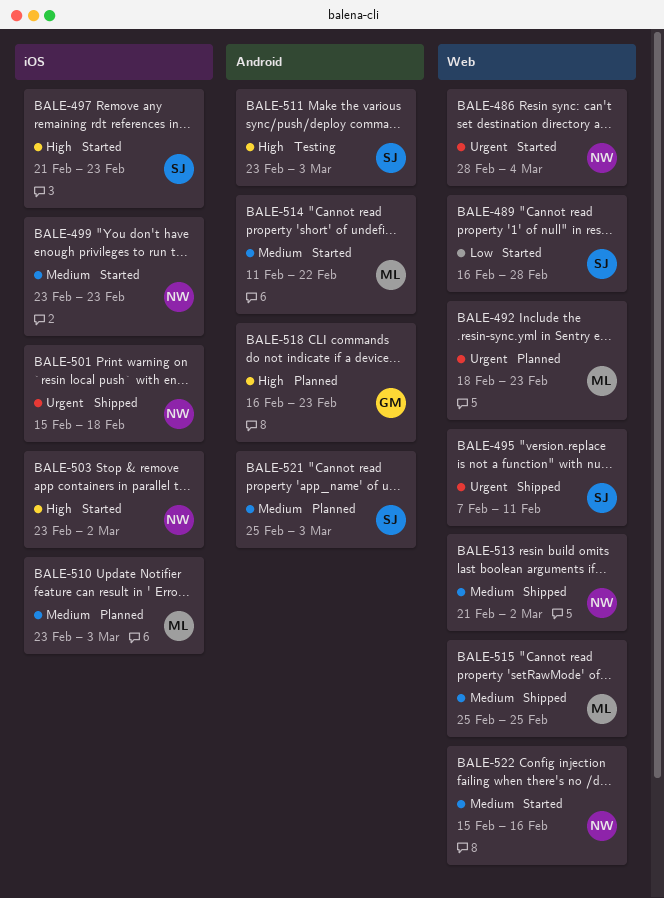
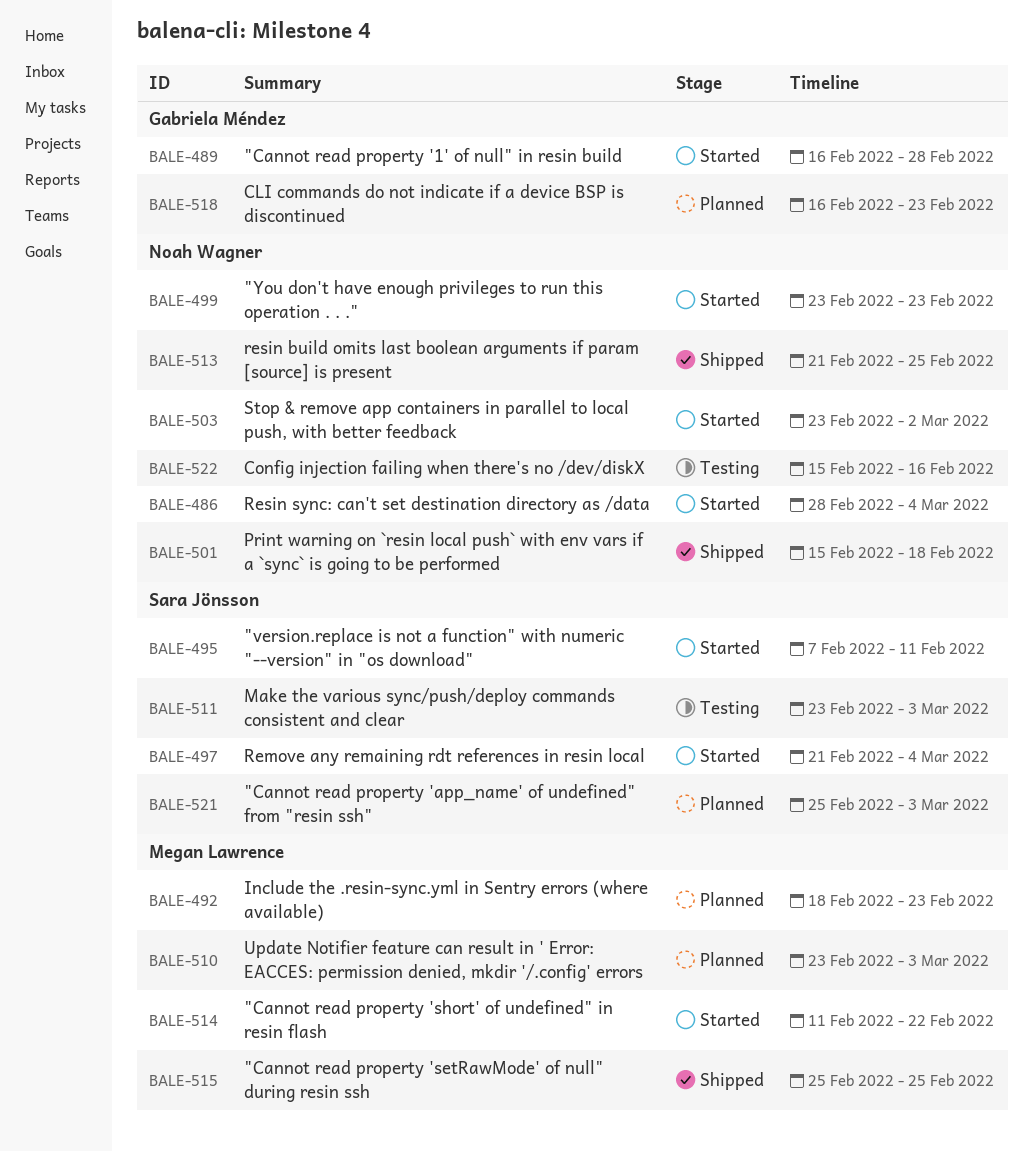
BALE-489, owner: Sara Jönsson -> Gabriela Méndez
BALE-495, status: Shipped -> Started
BALE-497, due: Feb 23 -> Mar 4
BALE-513, due: Mar 2 -> Feb 25
BALE-522, status: Started -> Testing

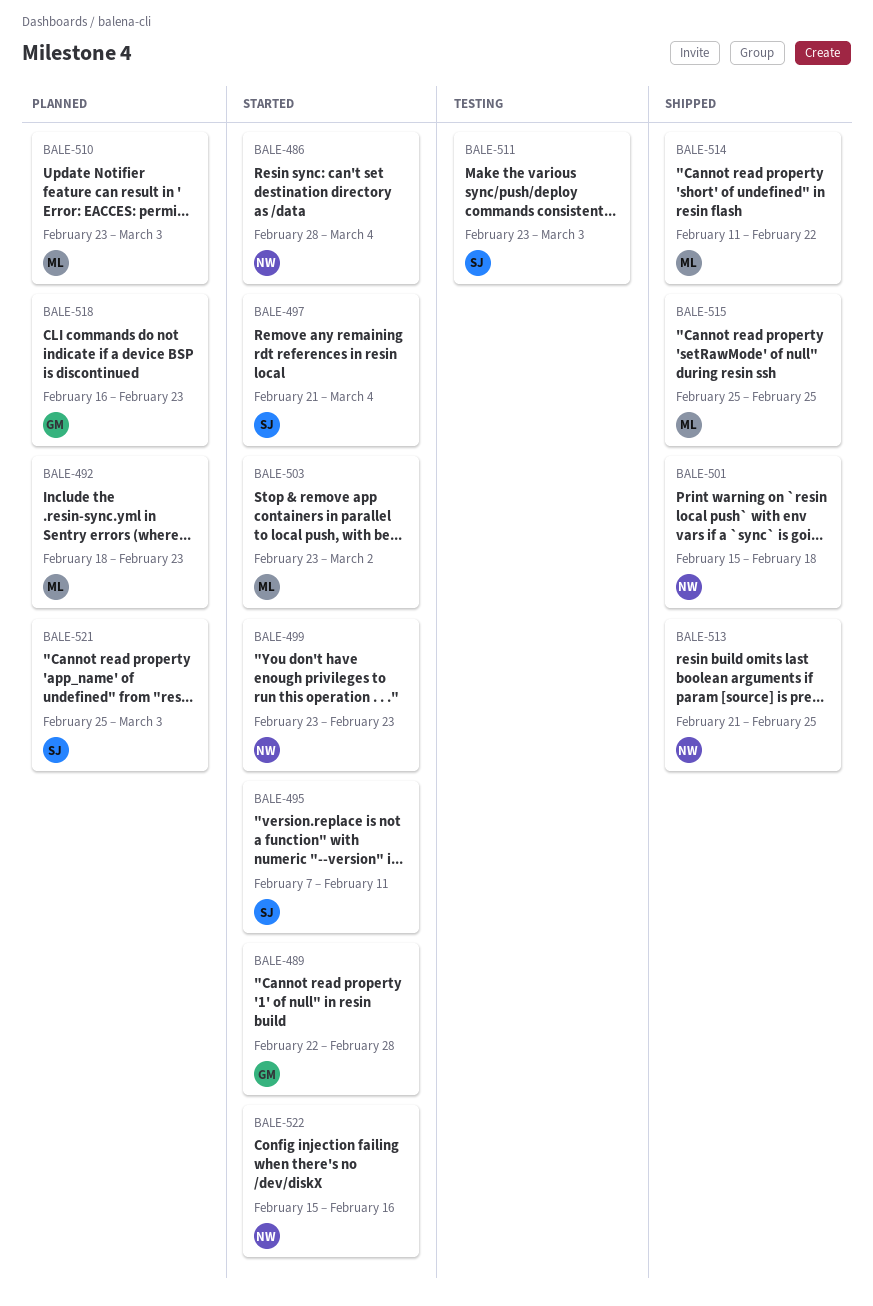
BALE-489, start: Feb 16 -> Feb 22
BALE-503, owner: Noah Wagner -> Megan Lawrence
BALE-514, status: Started -> Shipped
BALE-522, status: Testing -> Started

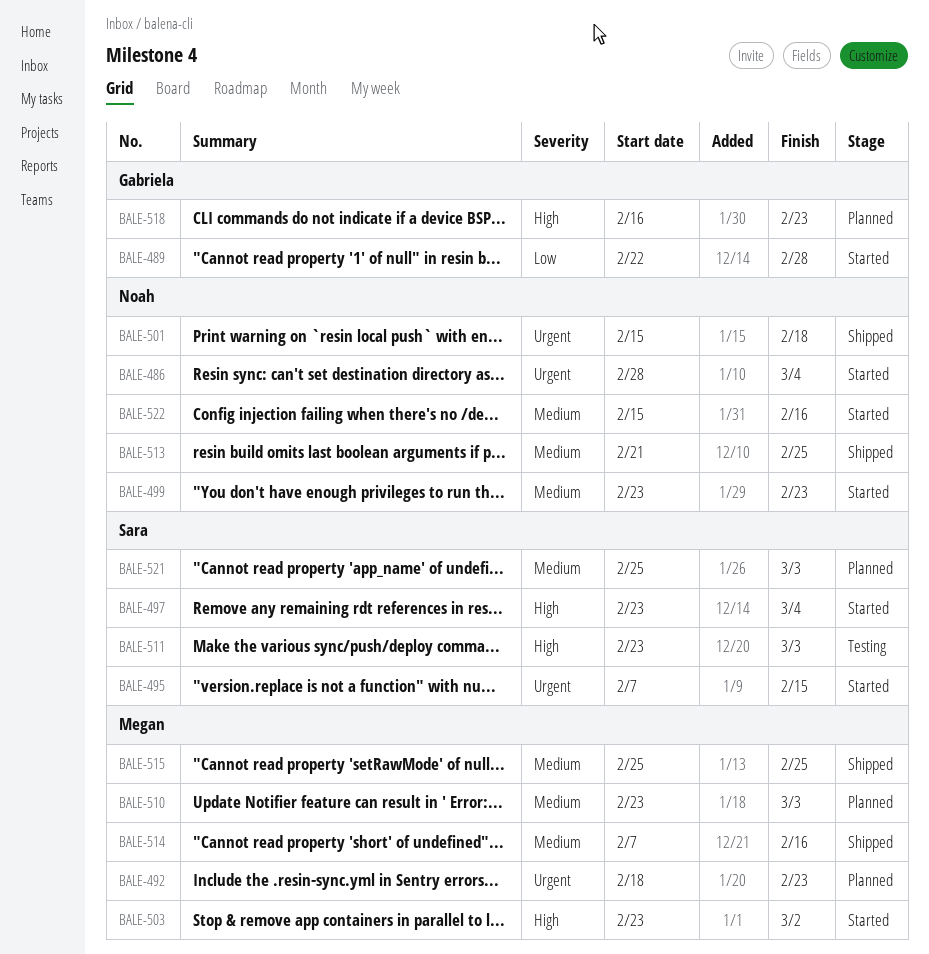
BALE-495, due: Feb 11 -> Feb 15
BALE-497, start: Feb 21 -> Feb 23
BALE-514, start: Feb 11 -> Feb 7
BALE-514, due: Feb 22 -> Feb 16

